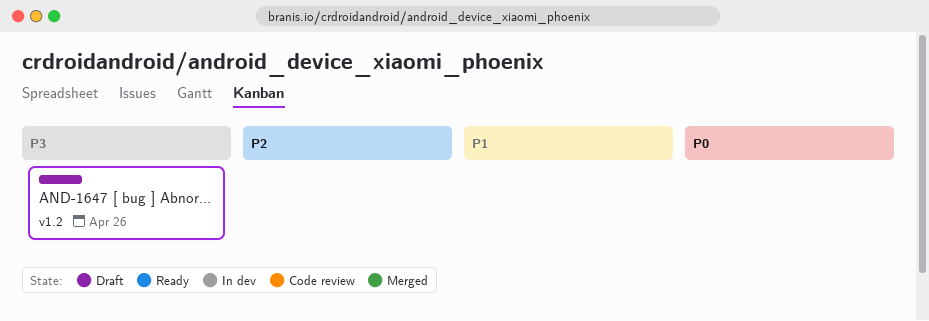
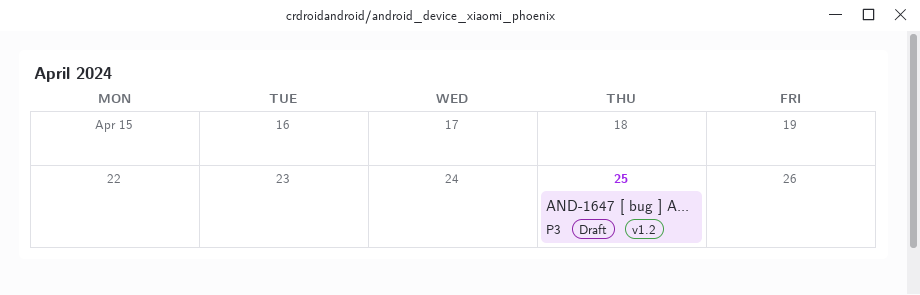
AND-1647, due: Apr 26 -> Apr 25

